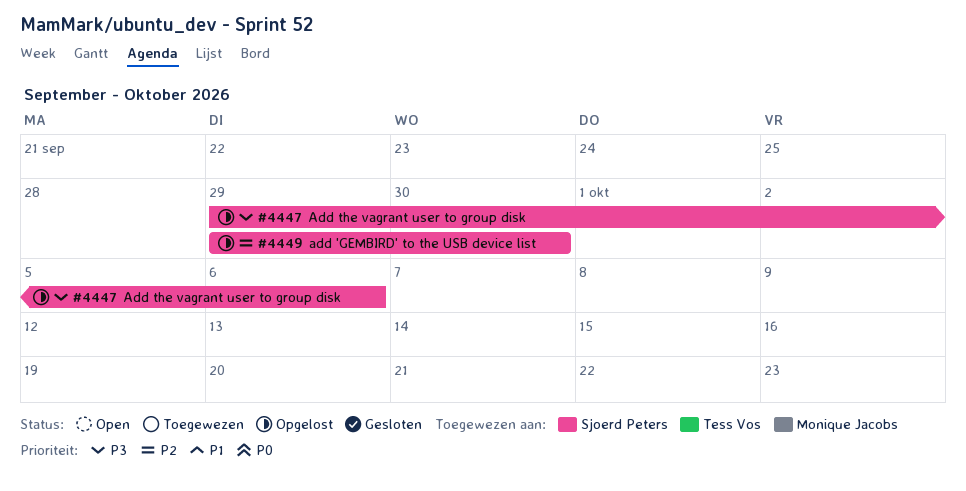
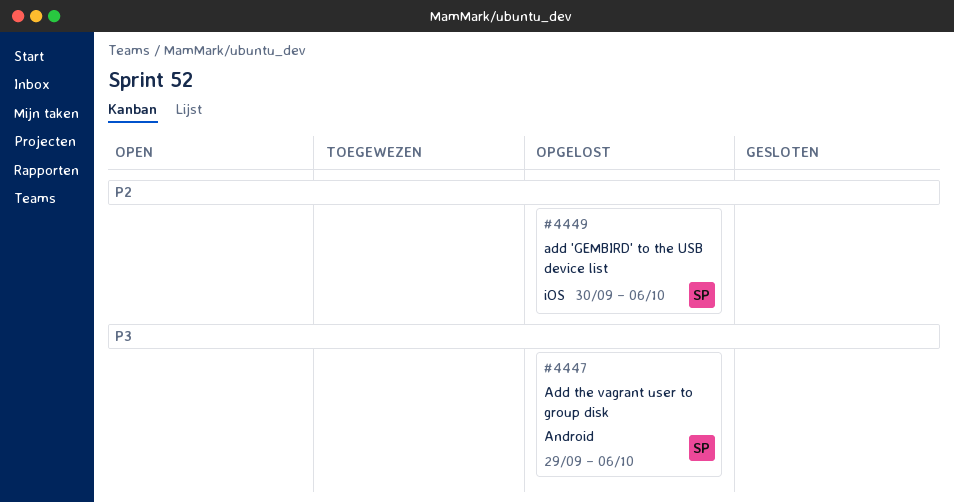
#4449, start: Sep 29 -> Sep 30
#4449, due: Sep 30 -> Oct 6

